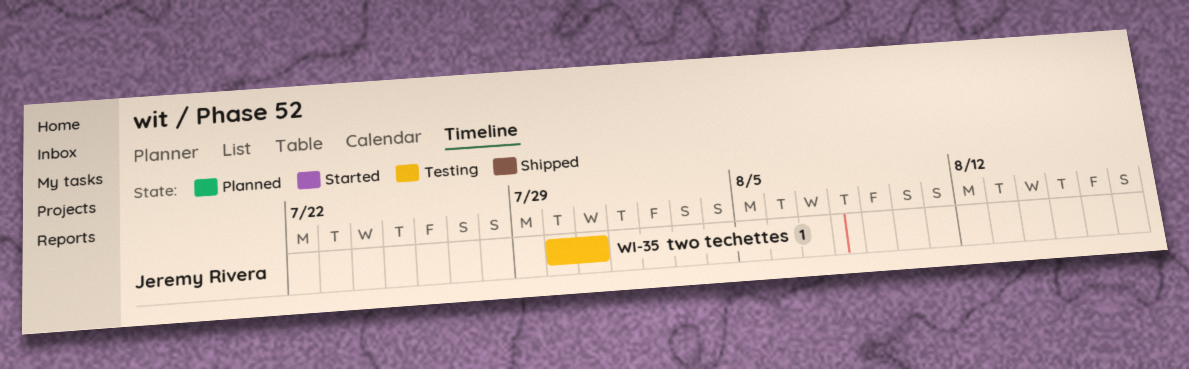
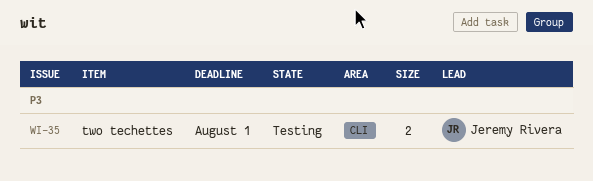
WI-35, estimate: 1 -> 2
WI-35, due: Jul 31 -> Aug 1

